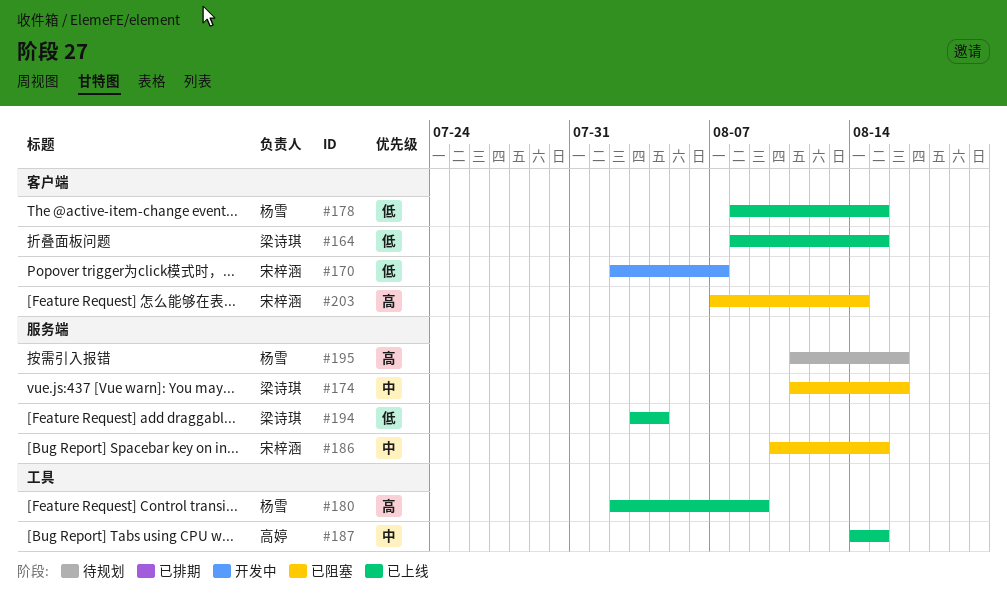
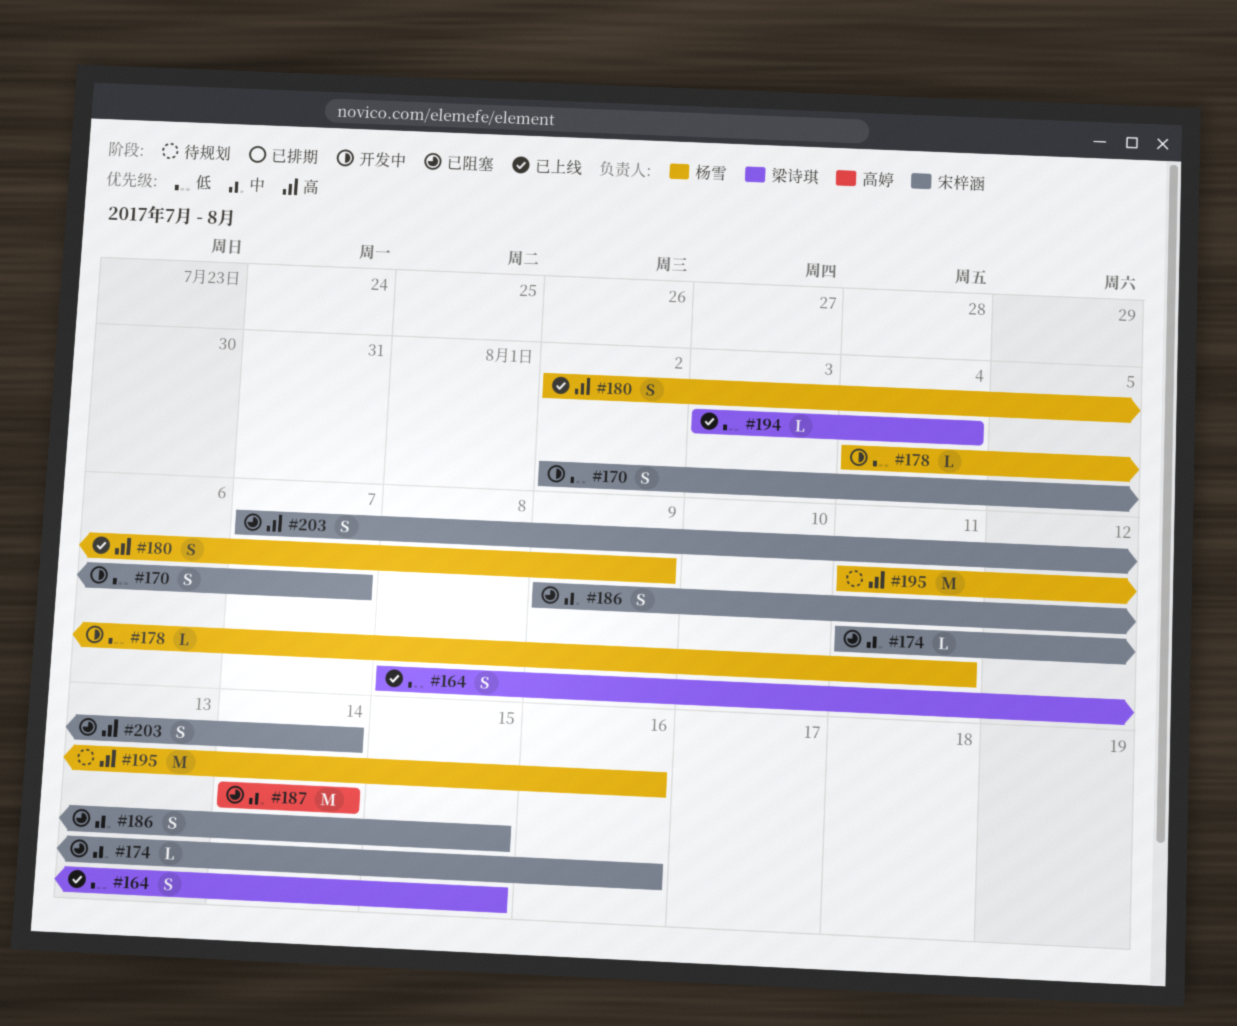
#174, owner: 梁诗琪 -> 宋梓涵
#178, status: 已上线 -> 开发中
#178, start: Aug 8 -> Aug 4
#178, due: Aug 15 -> Aug 11
#186, start: Aug 10 -> Aug 9
#187, status: 已上线 -> 已阻塞
#187, due: Aug 15 -> Aug 14

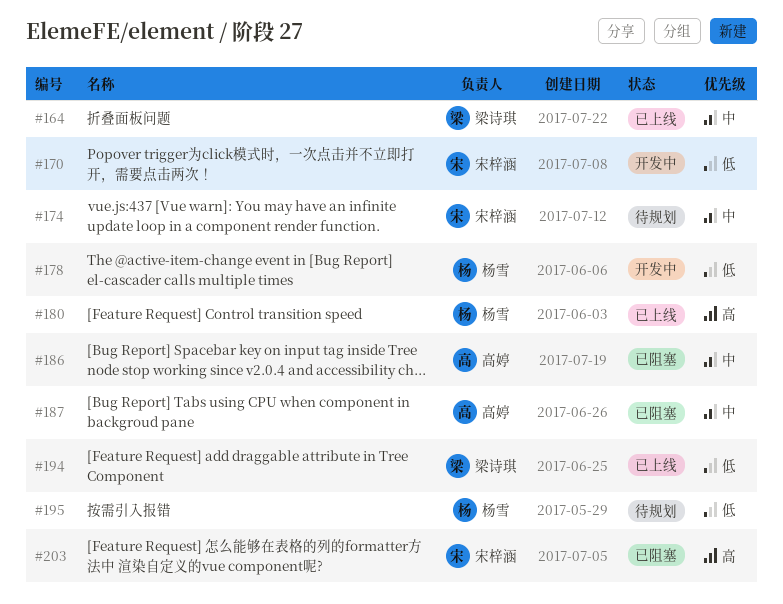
#164, priority: 低 -> 中
#174, status: 已阻塞 -> 待规划
#186, owner: 宋梓涵 -> 高婷
#195, priority: 高 -> 低

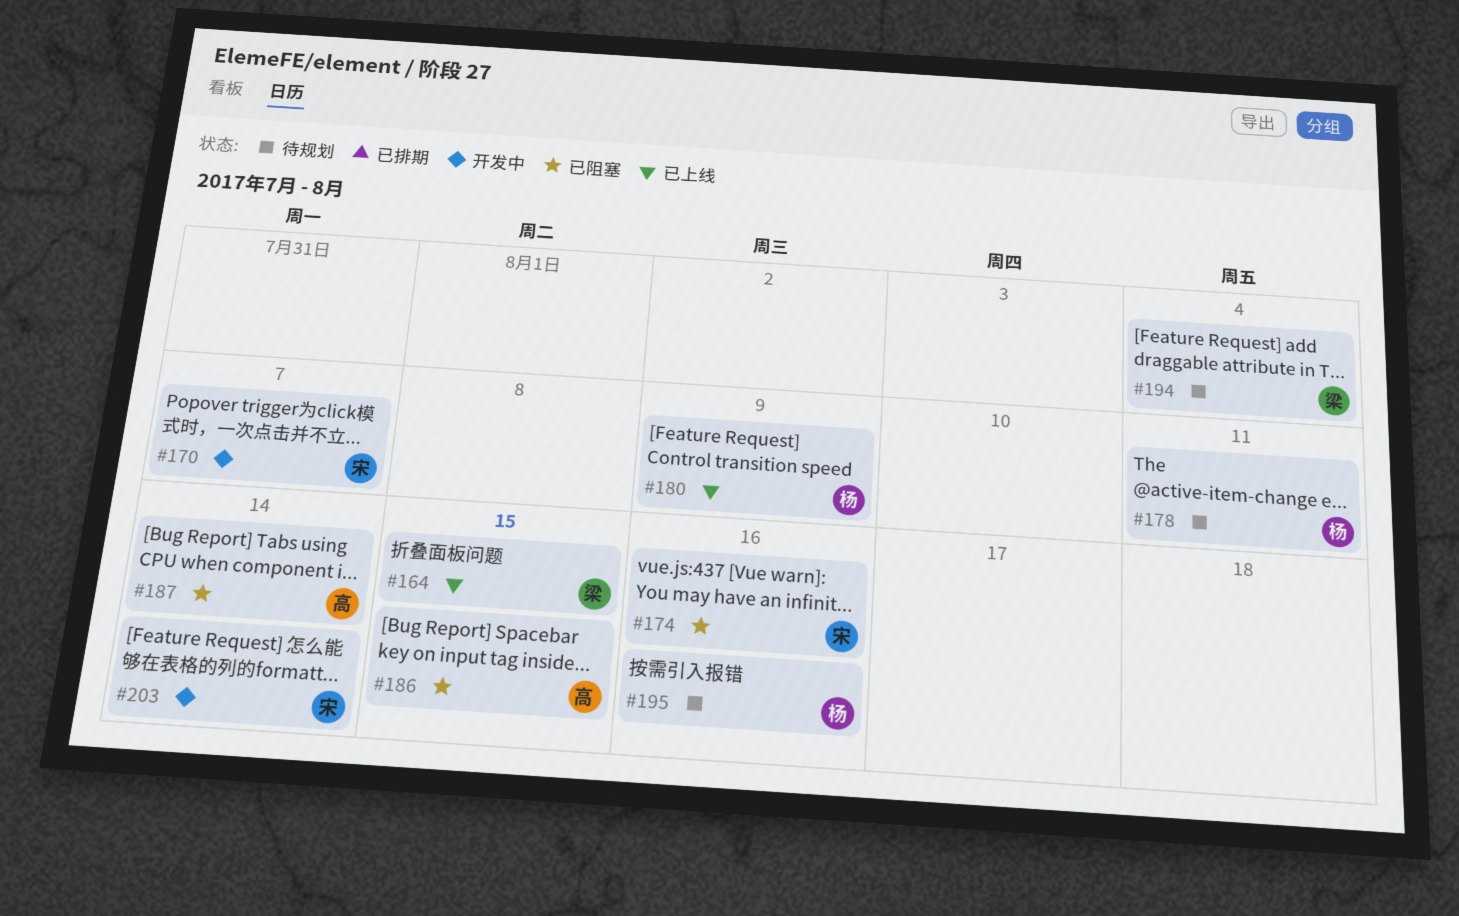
#174, status: 待规划 -> 已阻塞
#178, status: 开发中 -> 待规划
#194, status: 已上线 -> 待规划
#203, status: 已阻塞 -> 开发中

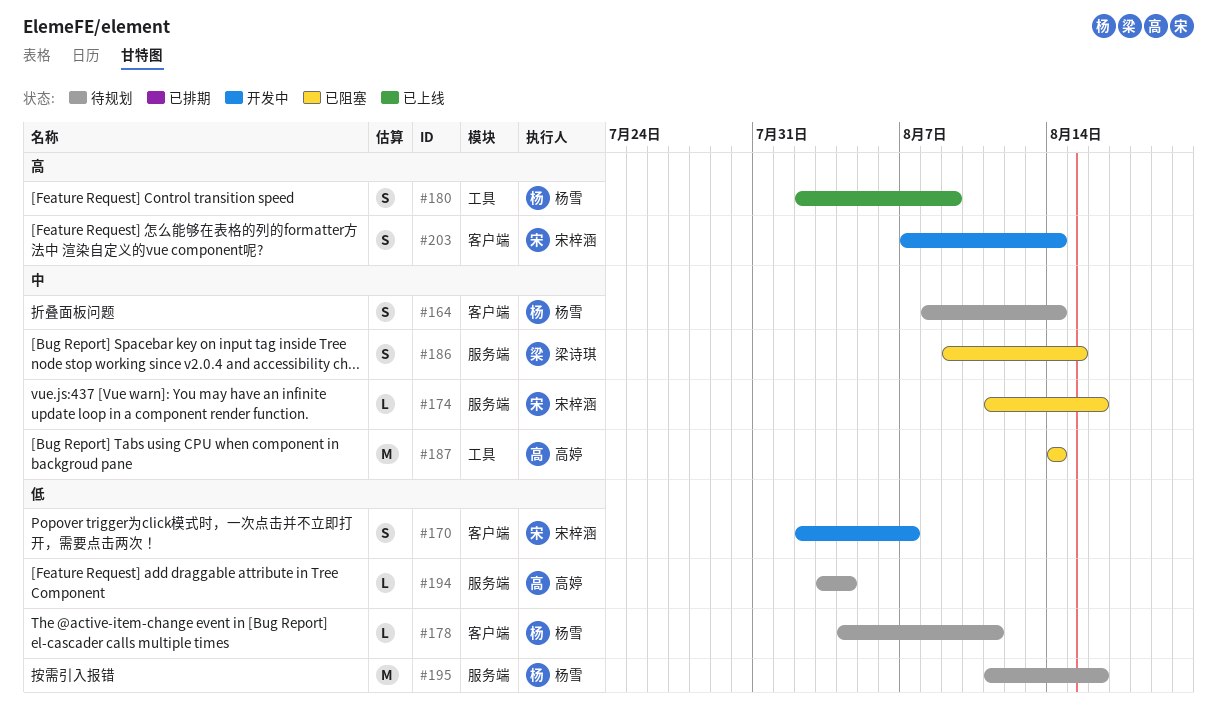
#164, status: 已上线 -> 待规划
#164, owner: 梁诗琪 -> 杨雪
#164, due: Aug 15 -> Aug 14
#186, owner: 高婷 -> 梁诗琪
#194, owner: 梁诗琪 -> 高婷

